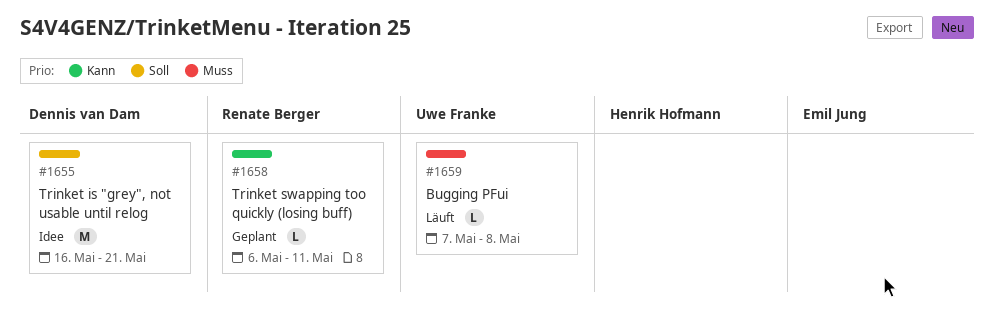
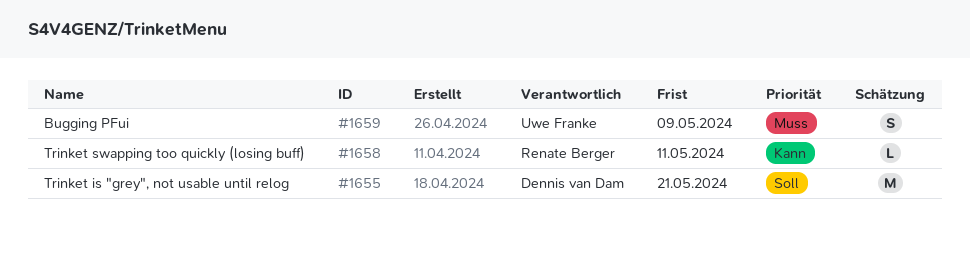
#1659, estimate: L -> S
#1659, due: May 8 -> May 9

